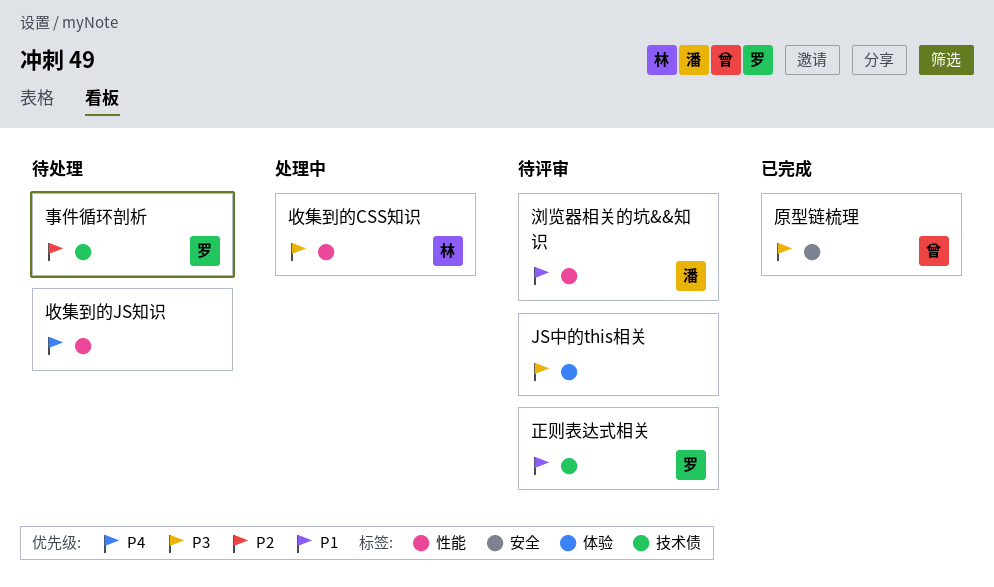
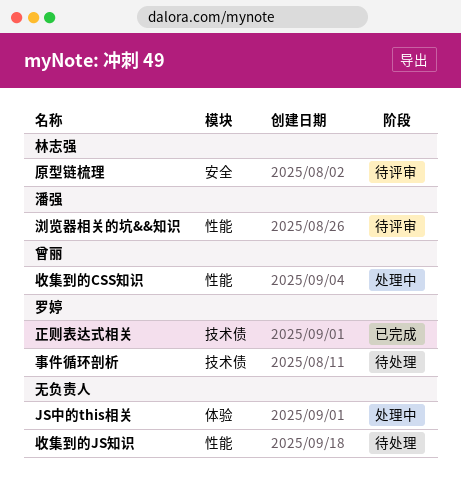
JS中的this相关, status: 待评审 -> 处理中
原型链梳理, status: 已完成 -> 待评审
原型链梳理, owner: 曾丽 -> 林志强
收集到的CSS知识, owner: 林志强 -> 曾丽
正则表达式相关, status: 待评审 -> 已完成

